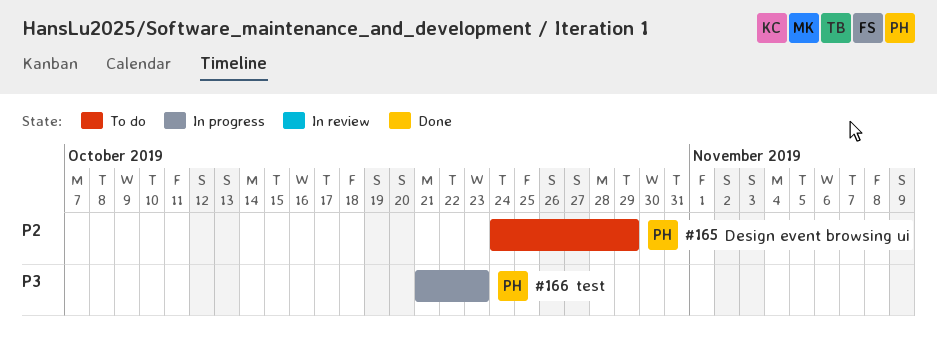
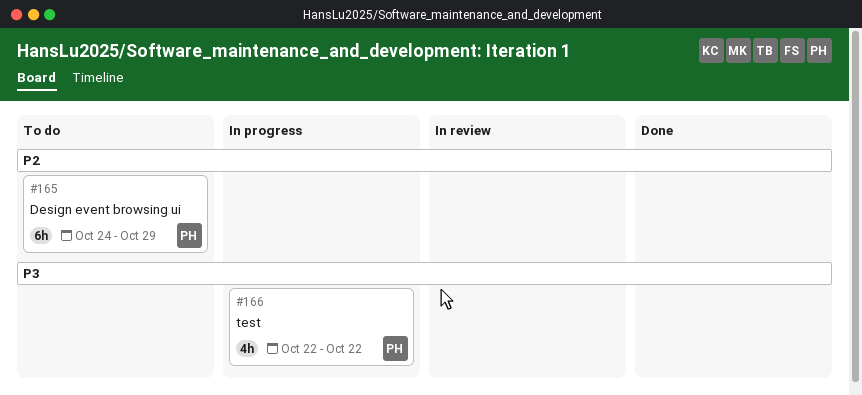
#166, start: Oct 21 -> Oct 22
#166, due: Oct 23 -> Oct 22

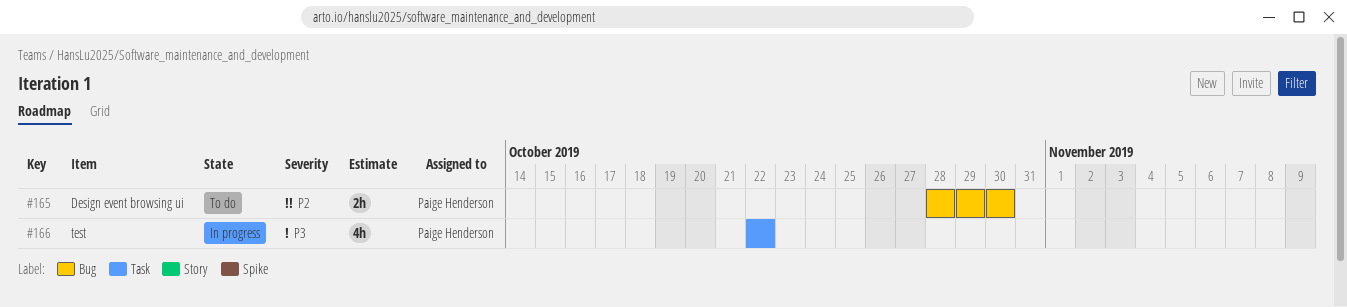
#165, estimate: 6h -> 2h
#165, start: Oct 24 -> Oct 28
#165, due: Oct 29 -> Oct 30

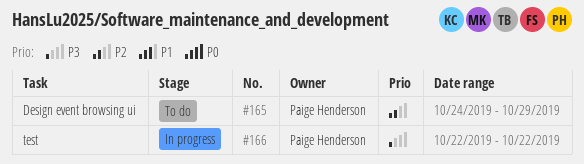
#165, start: Oct 28 -> Oct 24
#165, due: Oct 30 -> Oct 29

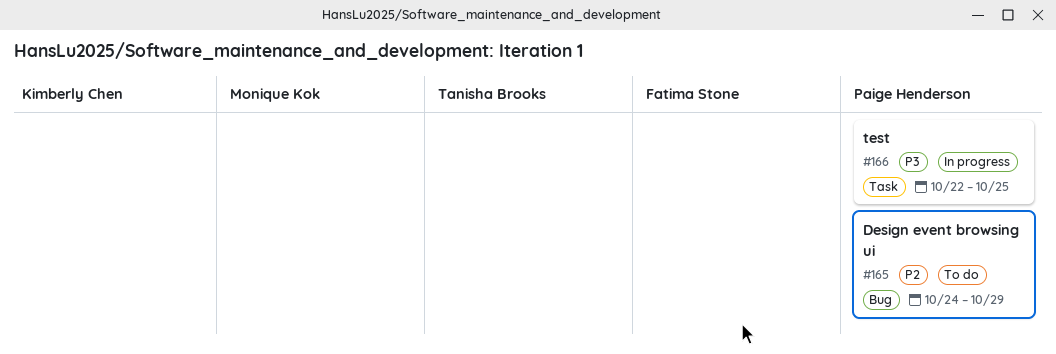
#166, due: Oct 22 -> Oct 25

